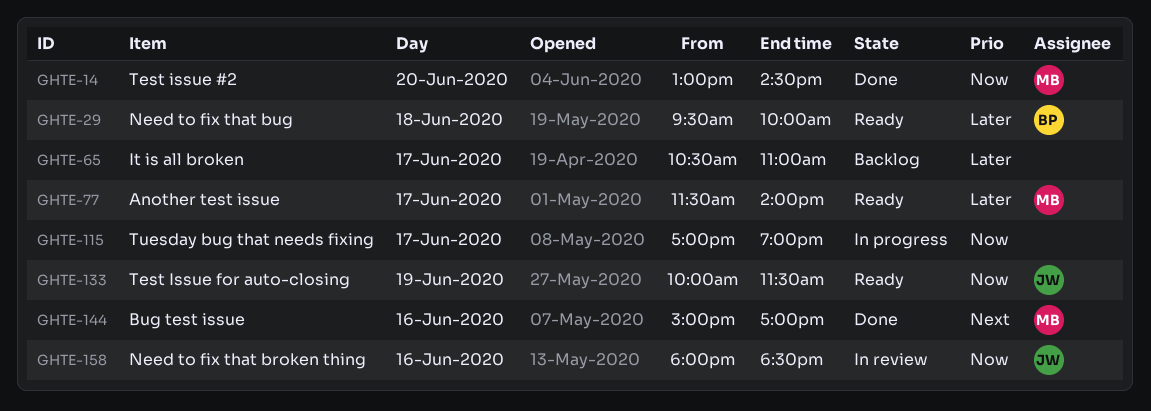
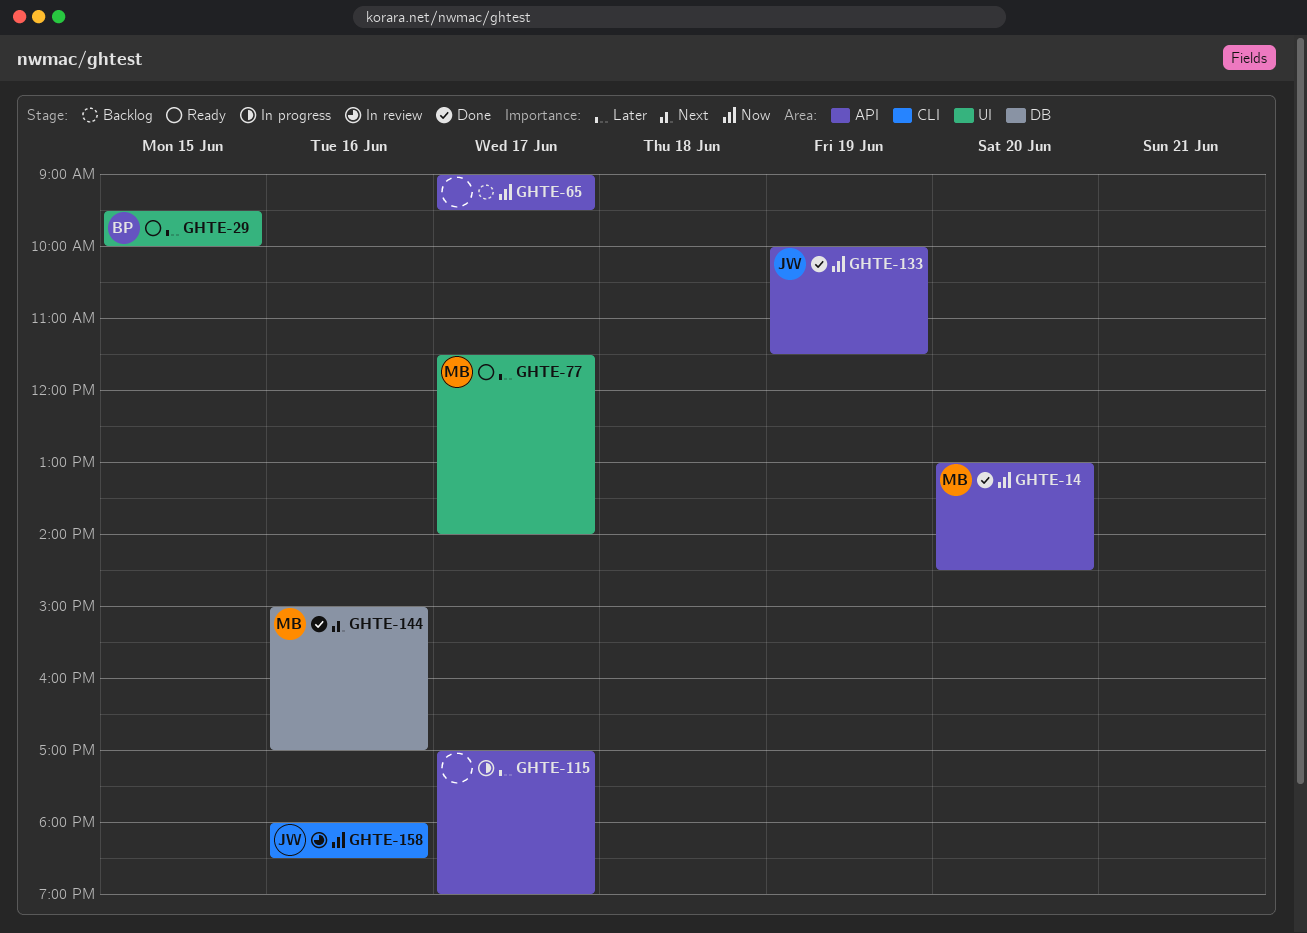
GHTE-29, day: Jun 18 -> Jun 15
GHTE-65, priority: Later -> Now
GHTE-65, begins: 10:30 -> 09:00
GHTE-65, ends: 11:00 -> 09:30
GHTE-115, priority: Now -> Later
GHTE-133, status: Ready -> Done

